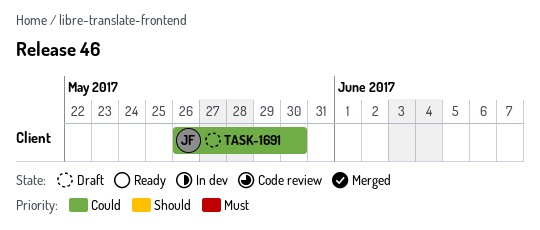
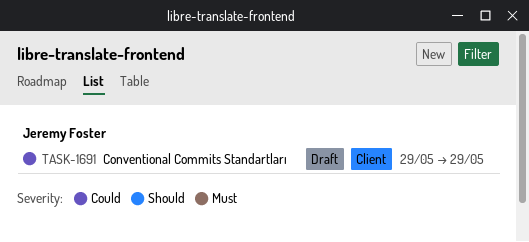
TASK-1691, start: May 26 -> May 29
TASK-1691, due: May 30 -> May 29

